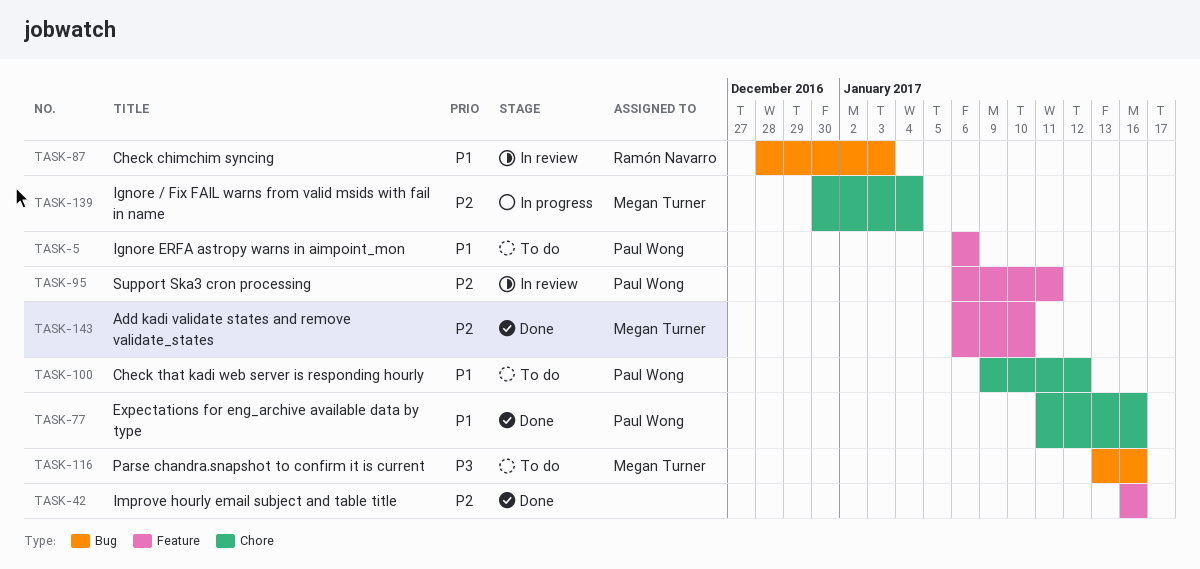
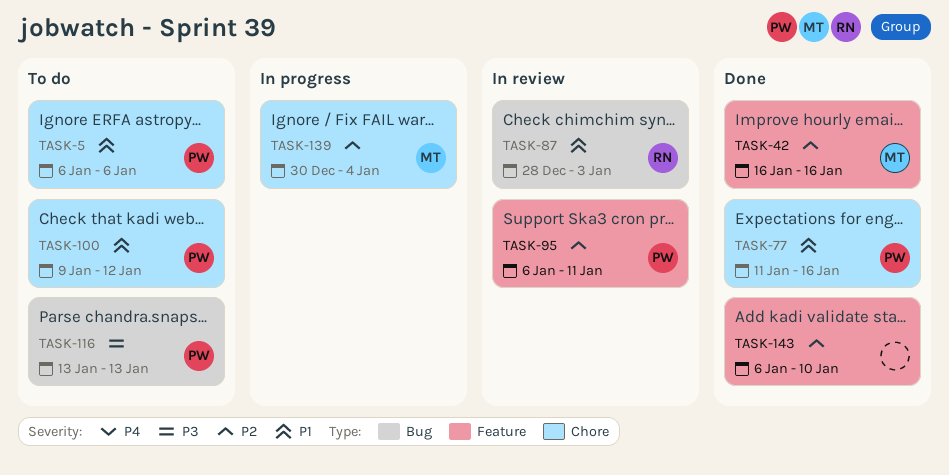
TASK-5, label: Feature -> Chore
TASK-42, owner: none -> Megan Turner
TASK-116, owner: Megan Turner -> Paul Wong
TASK-116, due: Jan 16 -> Jan 13
TASK-143, owner: Megan Turner -> none

